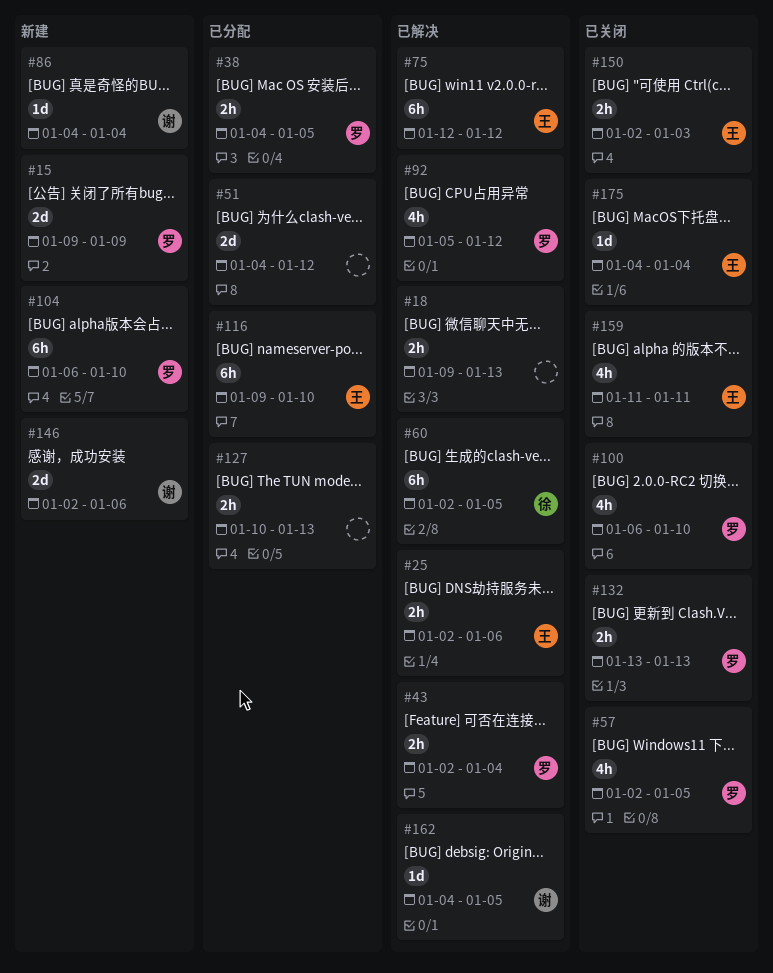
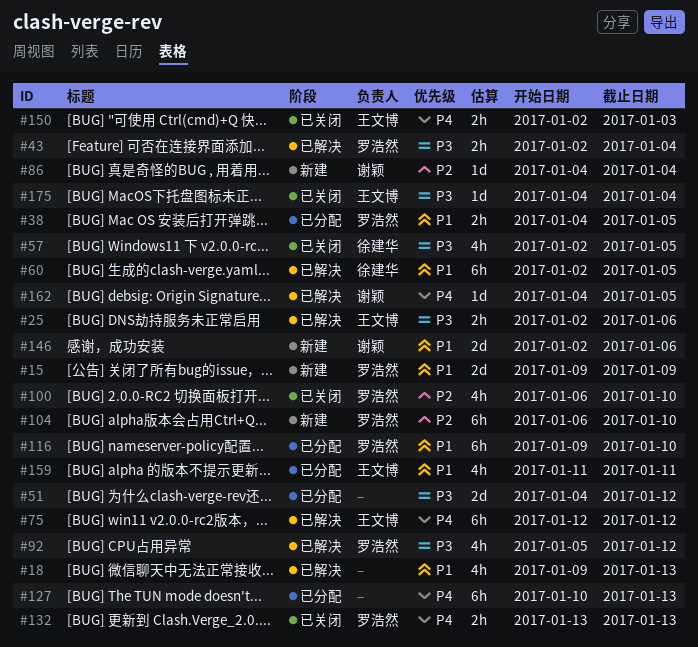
#18, estimate: 2h -> 4h
#57, owner: 罗浩然 -> 徐建华
#116, owner: 王文博 -> 罗浩然
#127, estimate: 2h -> 6h
#159, status: 已关闭 -> 已分配

